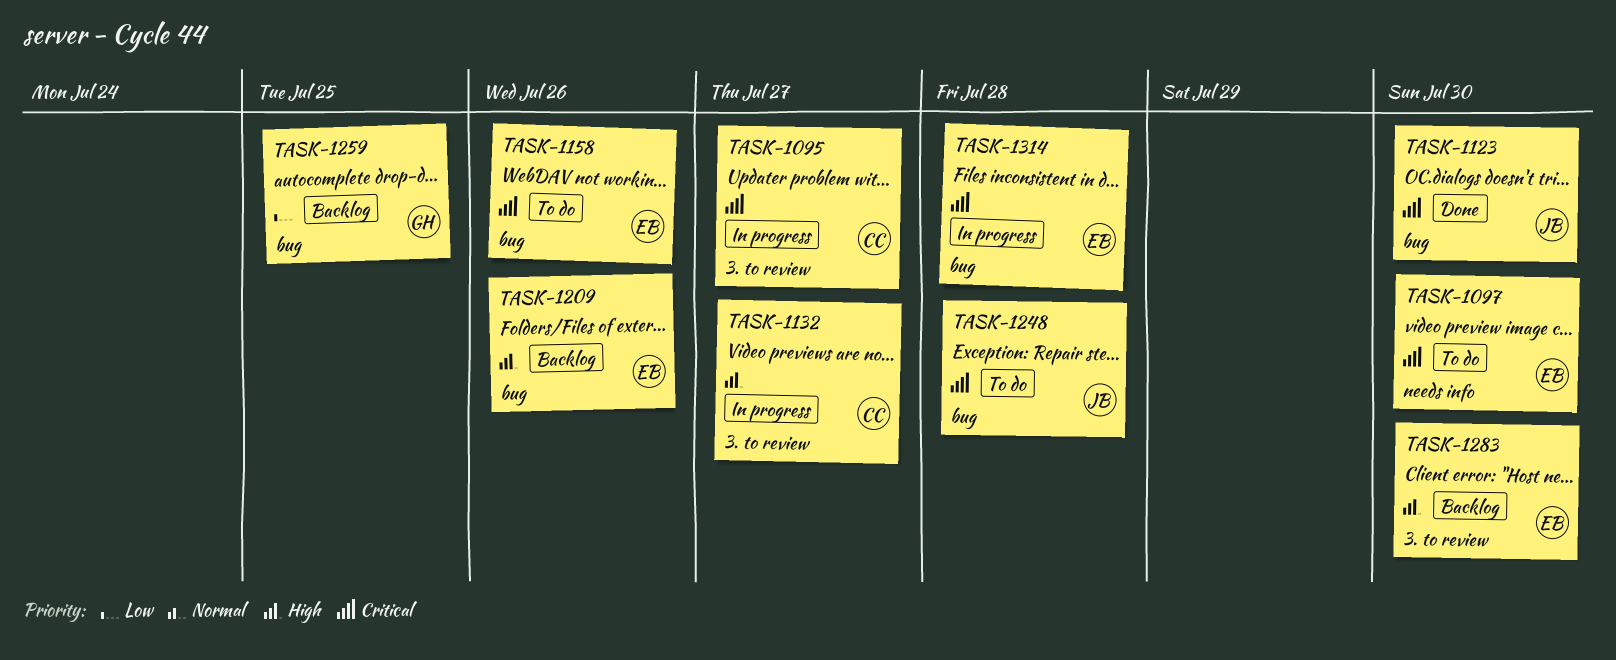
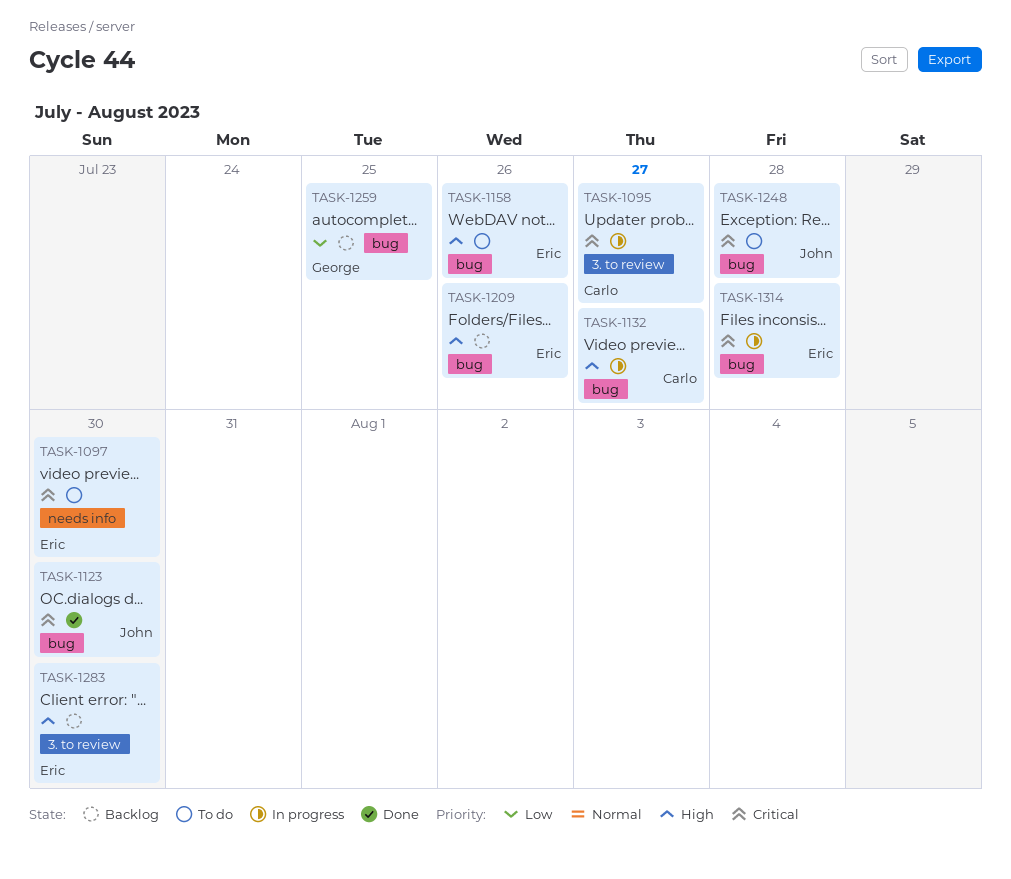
TASK-1132, label: 3. to review -> bug
TASK-1158, priority: Critical -> High

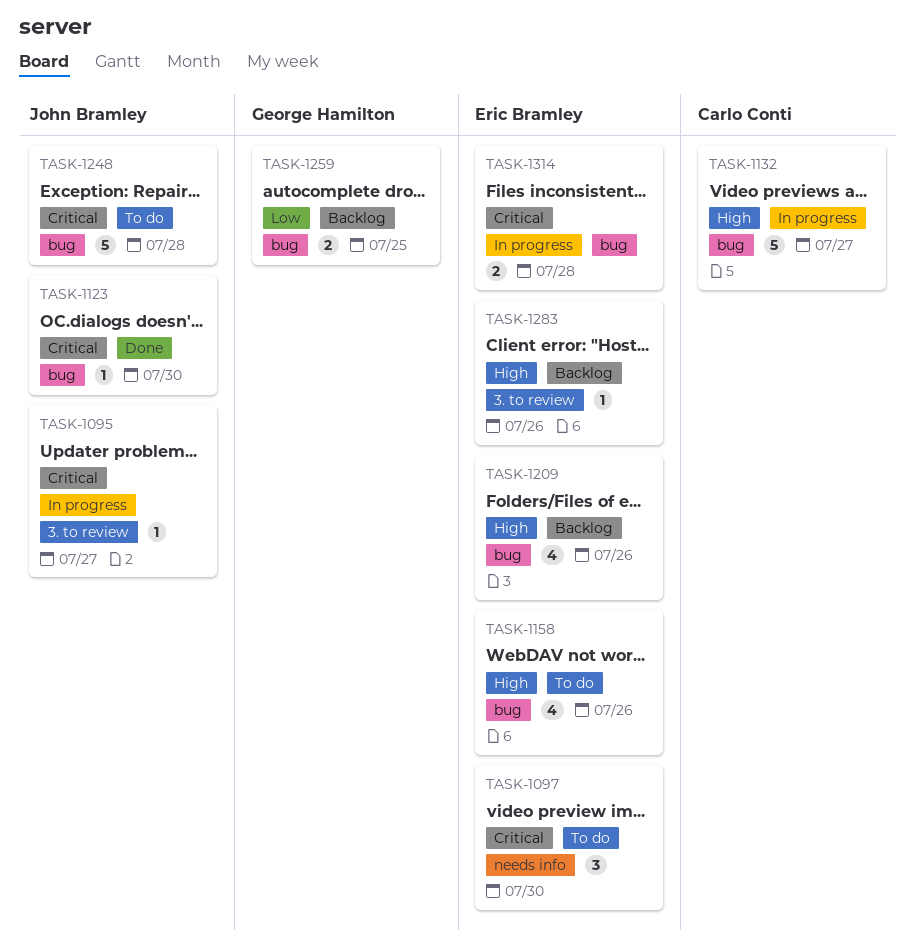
TASK-1095, owner: Carlo Conti -> John Bramley
TASK-1283, due: Jul 30 -> Jul 26

